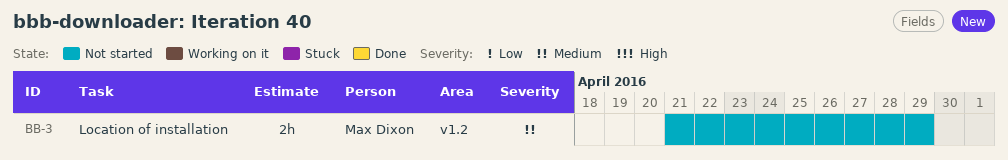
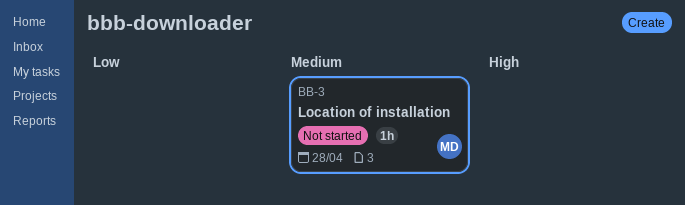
BB-3, estimate: 2h -> 1h
BB-3, due: Apr 29 -> Apr 28

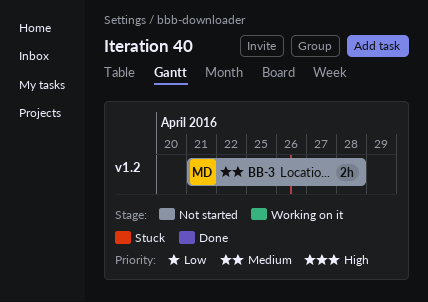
BB-3, estimate: 1h -> 2h

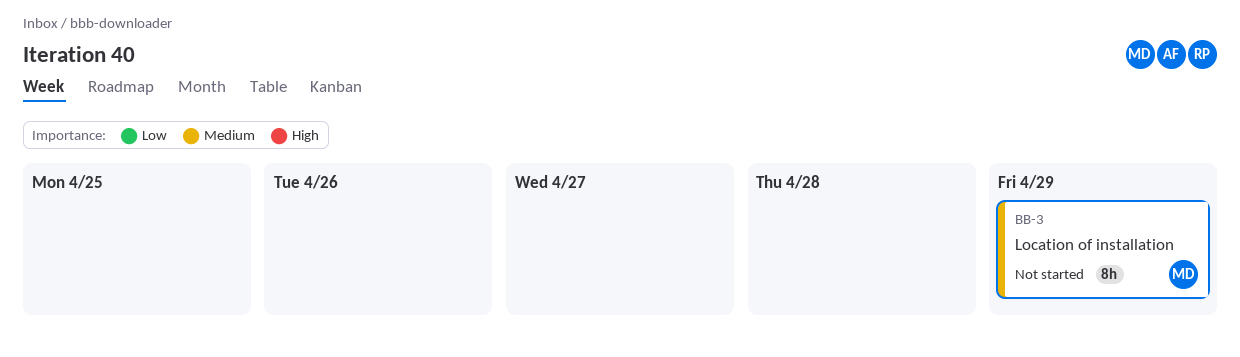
BB-3, estimate: 2h -> 8h
BB-3, due: Apr 28 -> Apr 29

